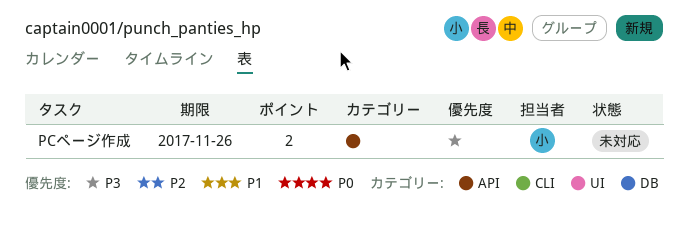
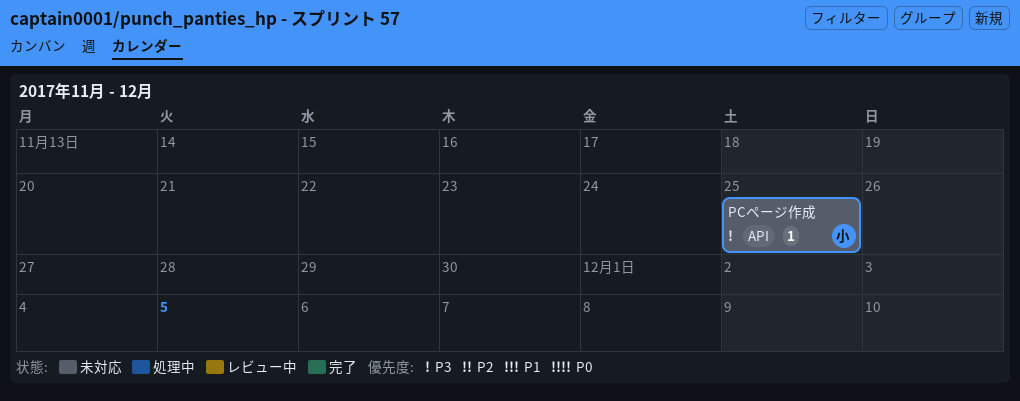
PCページ作成, estimate: 2 -> 1
PCページ作成, due: Nov 26 -> Nov 25

